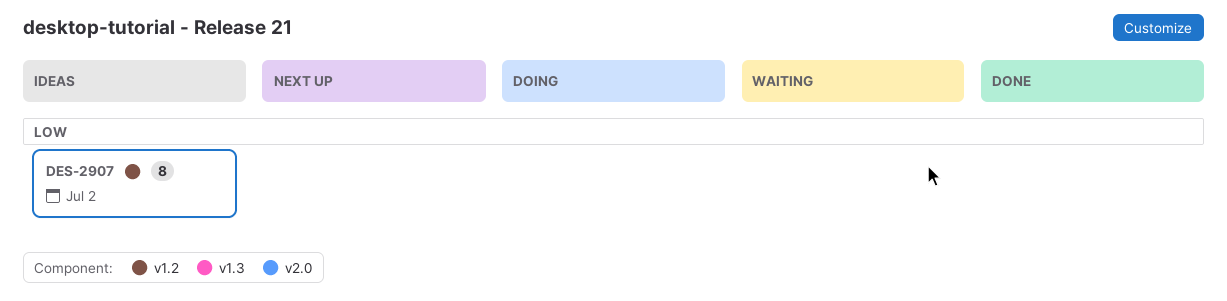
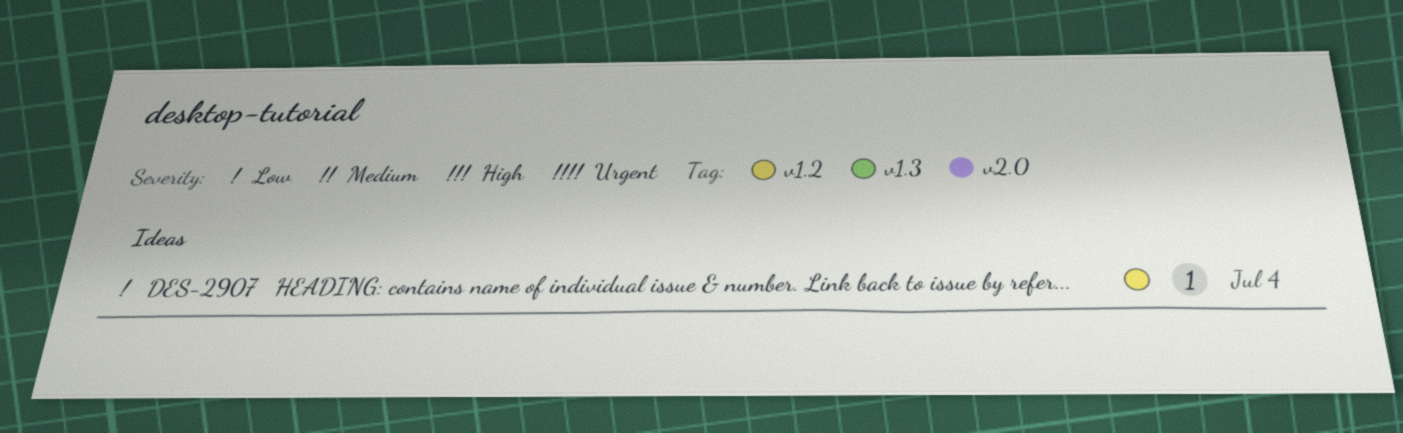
DES-2907, estimate: 8 -> 1
DES-2907, due: Jul 2 -> Jul 4

